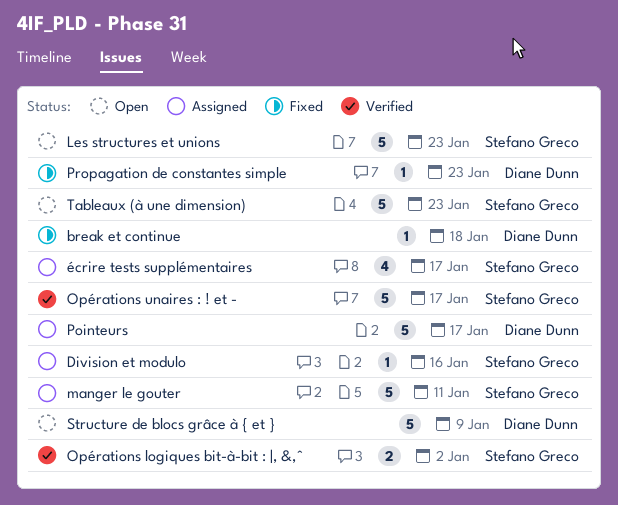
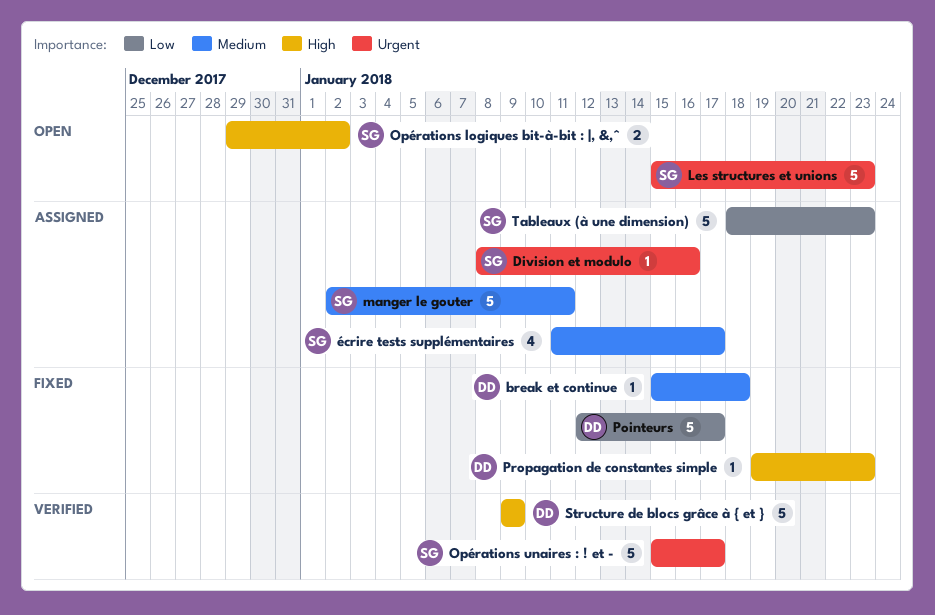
Opérations logiques bit-à-bit : |, &,ˆ, status: Verified -> Open
Pointeurs, status: Assigned -> Fixed
Structure de blocs grâce à { et }, status: Open -> Verified
Tableaux (à une dimension), status: Open -> Assigned

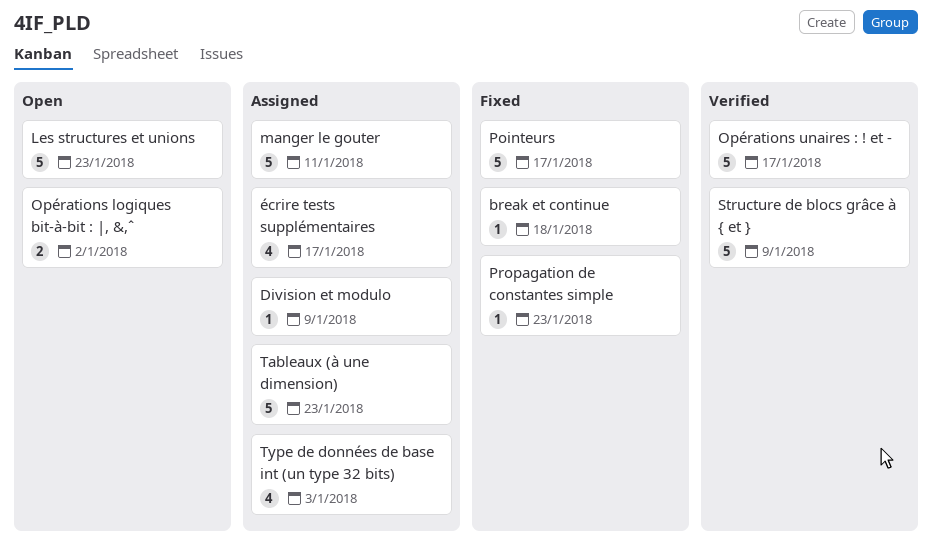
Division et modulo, due: Jan 16 -> Jan 9
Type de données de base int (un type 32 bits): none -> present

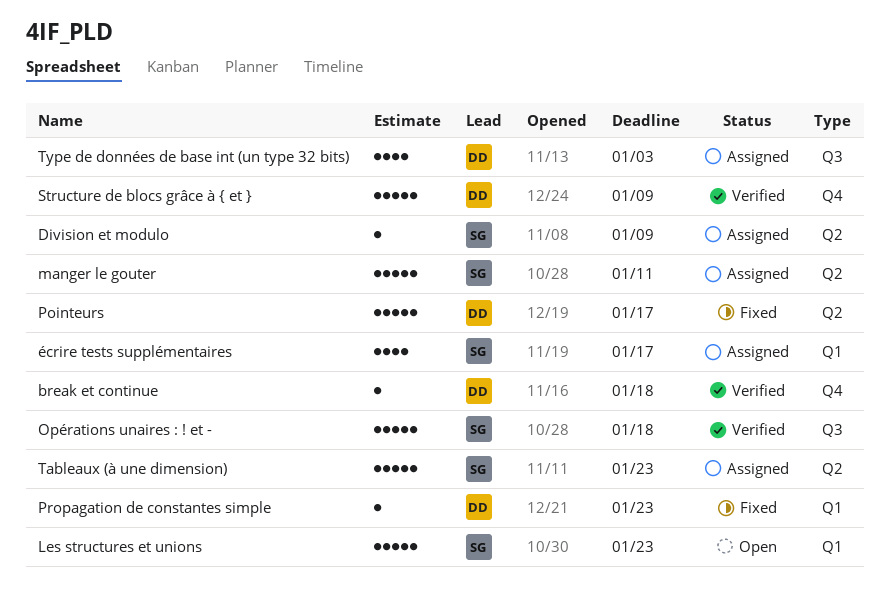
break et continue, status: Fixed -> Verified
Opérations logiques bit-à-bit : |, &,ˆ: present -> none
Opérations unaires : ! et -, due: Jan 17 -> Jan 18

